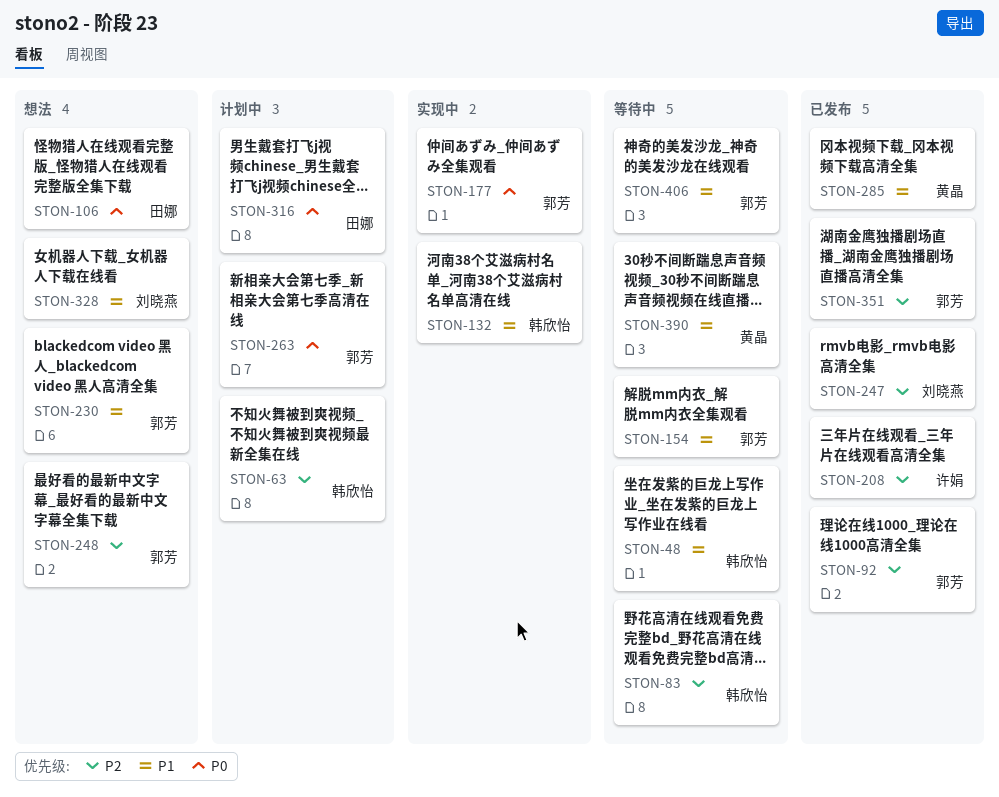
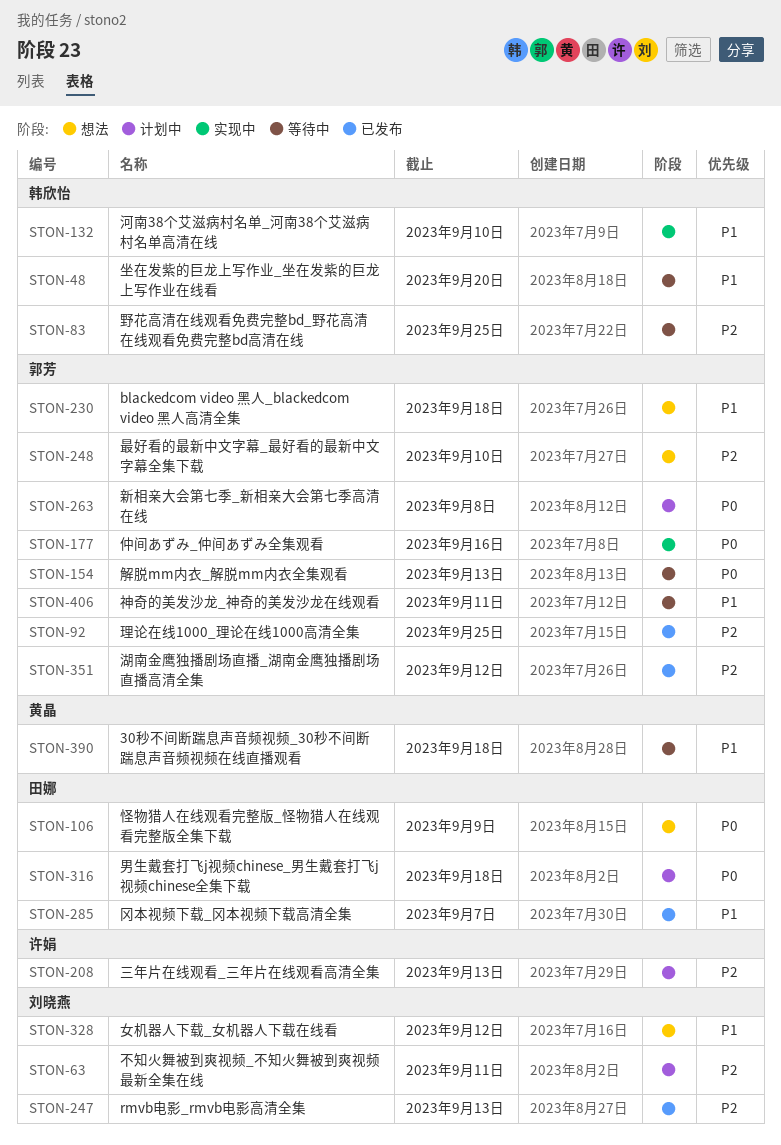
STON-63, owner: 韩欣怡 -> 刘晓燕
STON-154, priority: P1 -> P0
STON-208, status: 已发布 -> 计划中
STON-285, owner: 黄晶 -> 田娜

